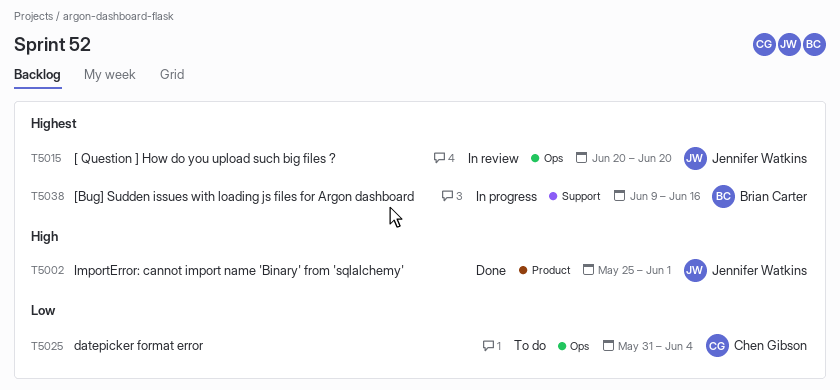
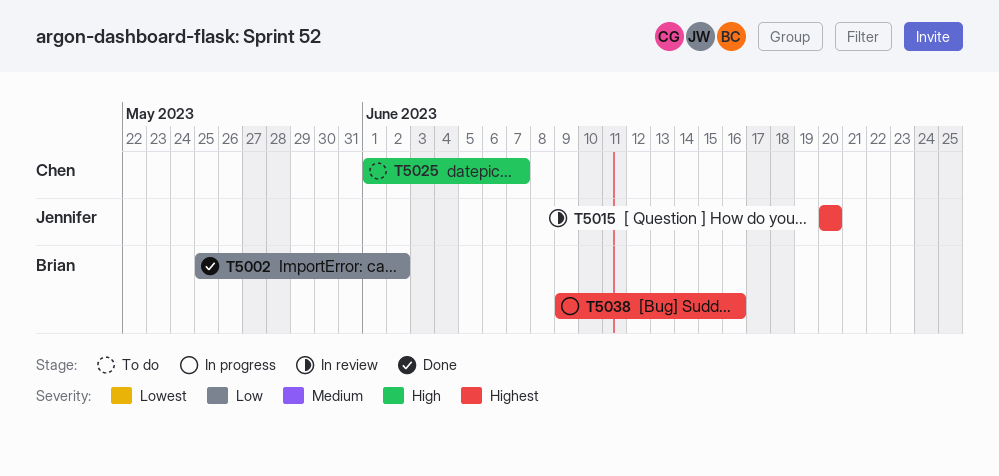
T5002, owner: Jennifer Watkins -> Brian Carter
T5002, priority: High -> Low
T5002, due: Jun 1 -> Jun 2
T5025, priority: Low -> High
T5025, start: May 31 -> Jun 1
T5025, due: Jun 4 -> Jun 7

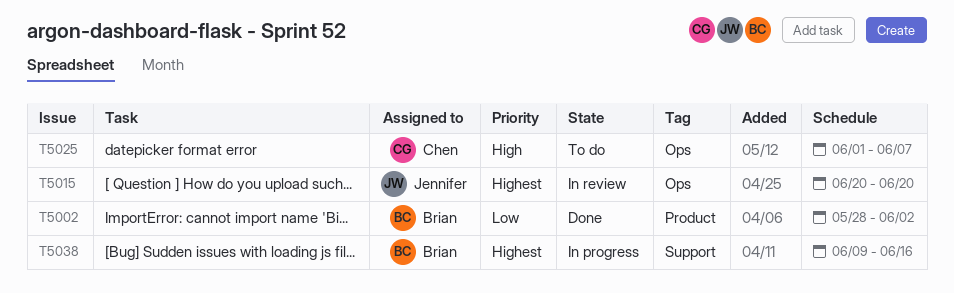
T5002, start: May 25 -> May 28

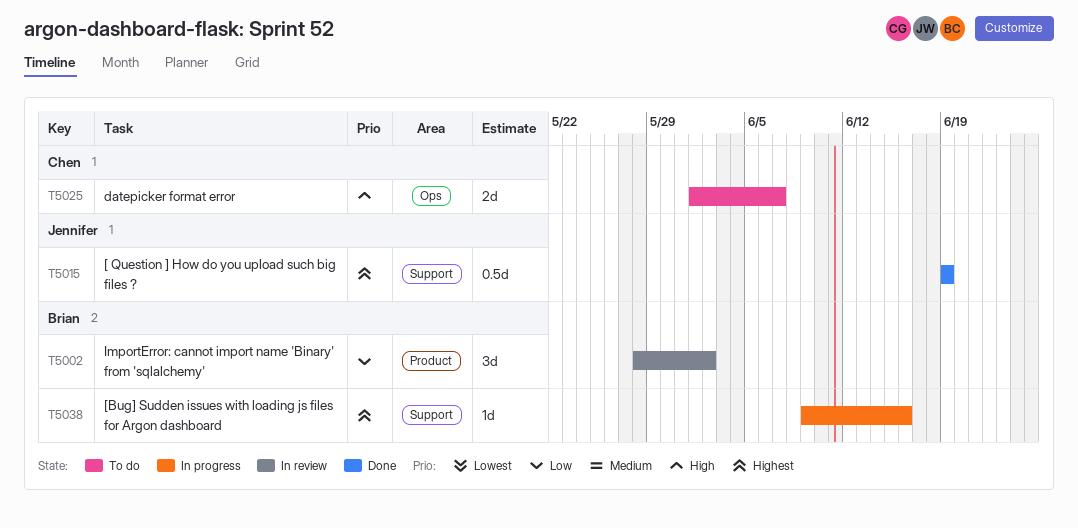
T5002, status: Done -> In review
T5015, status: In review -> Done
T5015, label: Ops -> Support
T5015, start: Jun 20 -> Jun 19
T5015, due: Jun 20 -> Jun 19

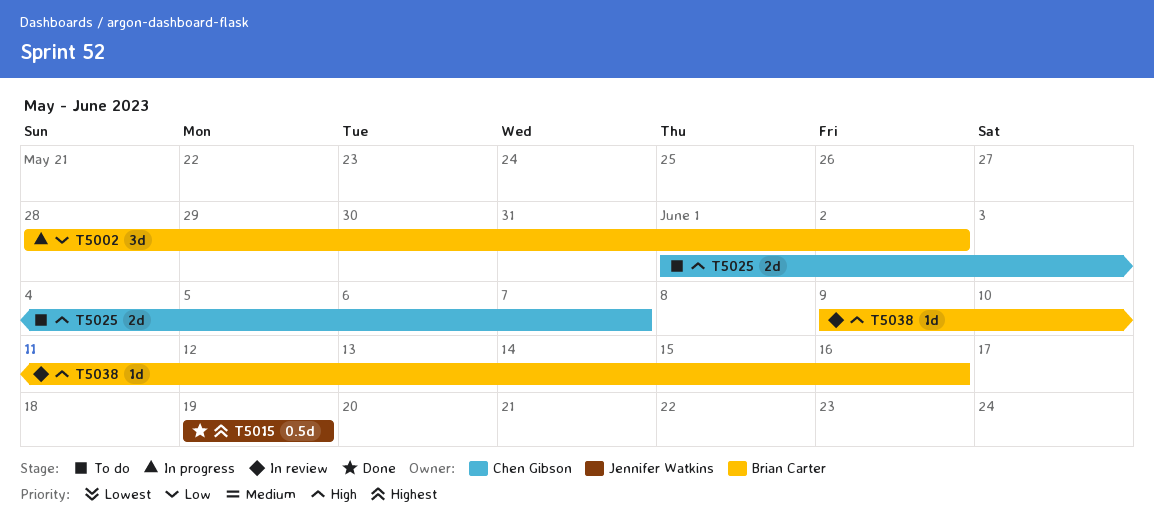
T5002, status: In review -> In progress
T5038, status: In progress -> In review
T5038, priority: Highest -> High

